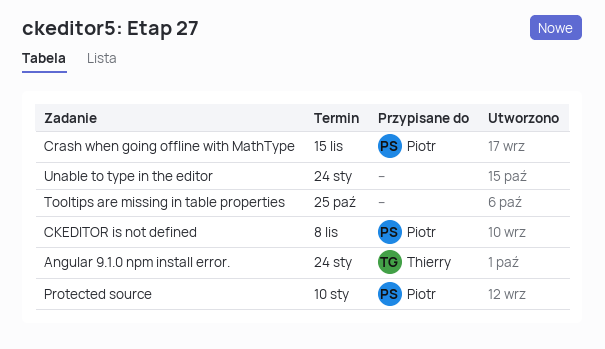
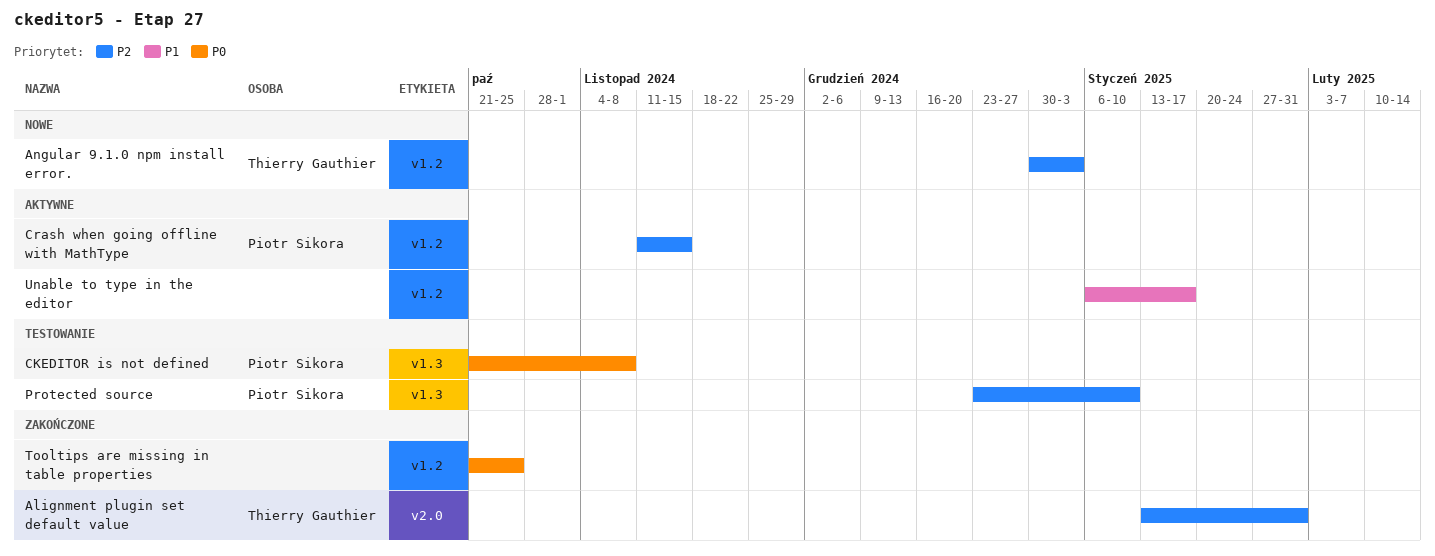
Alignment plugin set default value: none -> present
Angular 9.1.0 npm install error., due: Jan 24 -> Jan 3
Unable to type in the editor, due: Jan 24 -> Jan 17

